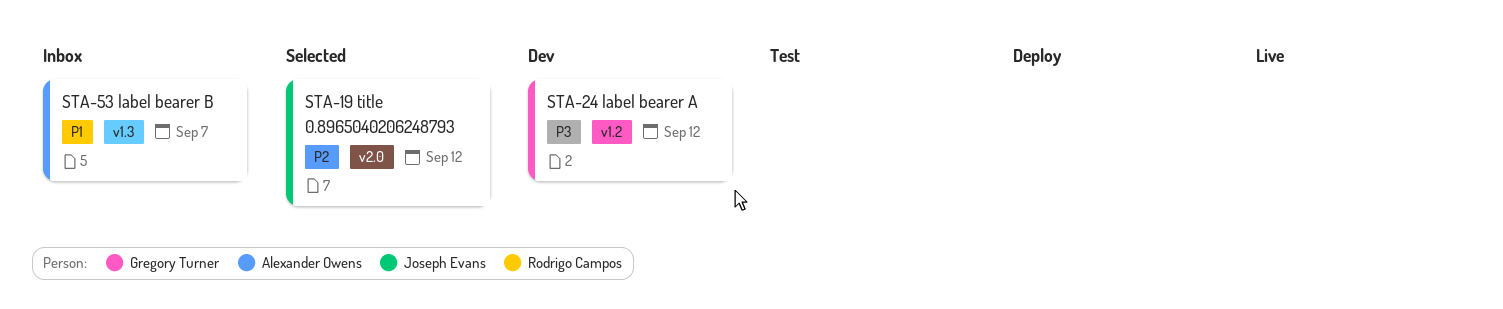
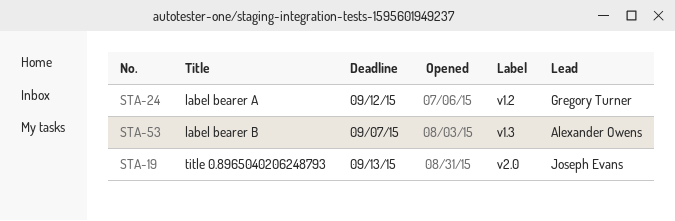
STA-19, due: Sep 12 -> Sep 13

